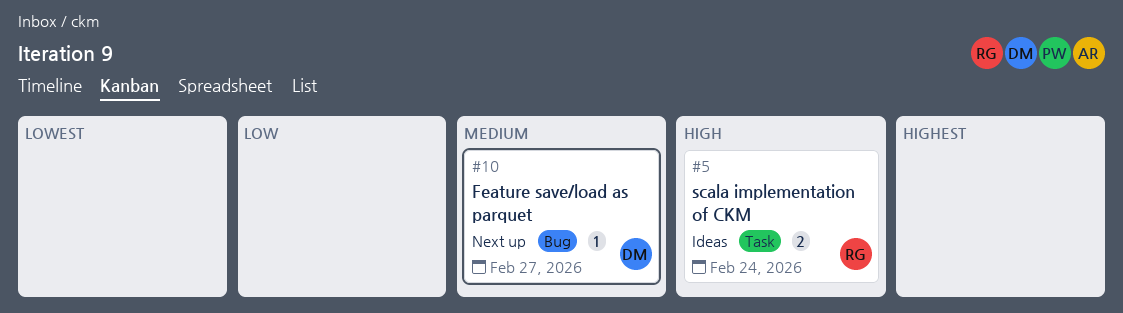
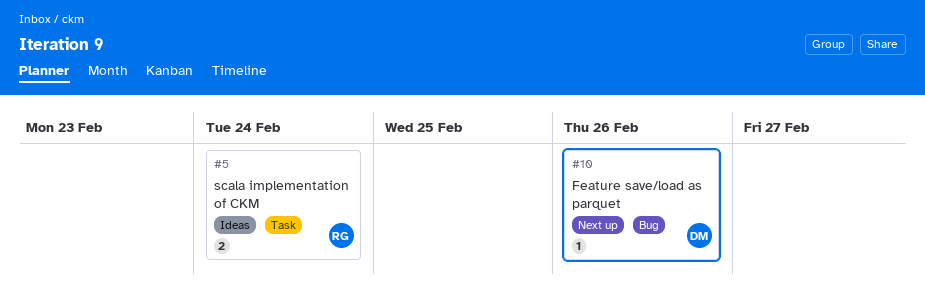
#10, due: Feb 27 -> Feb 26

